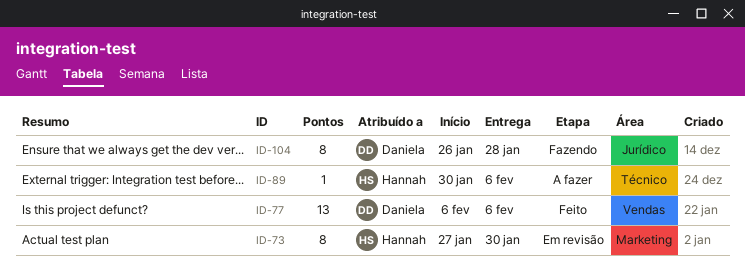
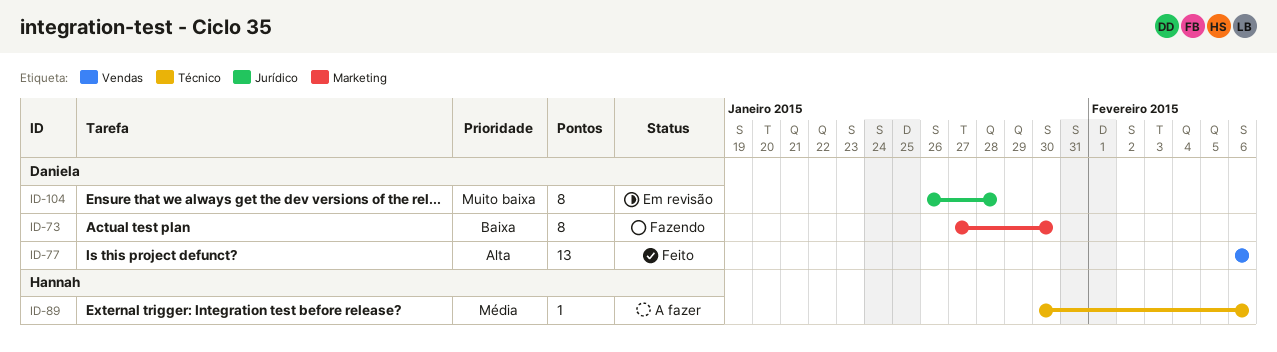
ID-73, status: Em revisão -> Fazendo
ID-73, owner: Hannah -> Daniela
ID-104, status: Fazendo -> Em revisão

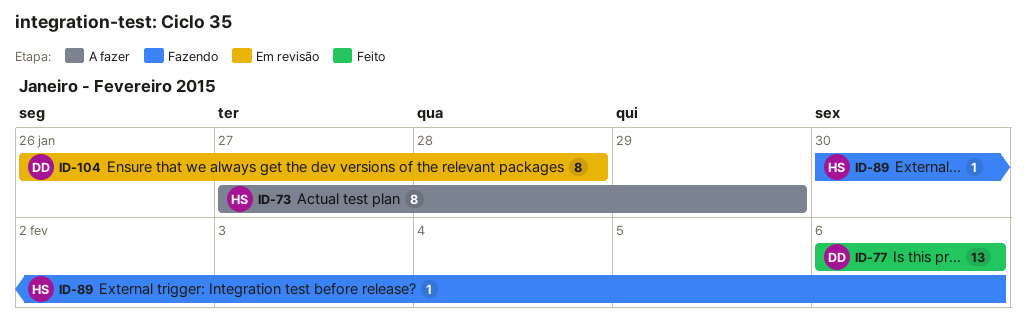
ID-73, status: Fazendo -> A fazer
ID-73, owner: Daniela -> Hannah
ID-73, due: Jan 30 -> Jan 29
ID-89, status: A fazer -> Fazendo

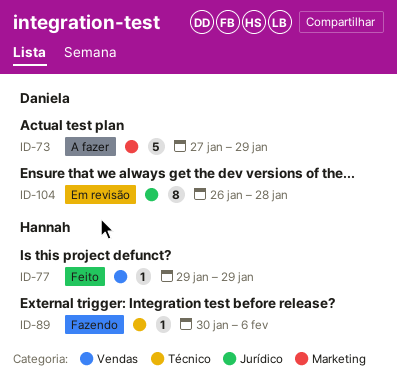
ID-73, owner: Hannah -> Daniela
ID-73, estimate: 8 -> 5
ID-77, owner: Daniela -> Hannah
ID-77, estimate: 13 -> 1
ID-77, start: Feb 6 -> Jan 29
ID-77, due: Feb 6 -> Jan 29

